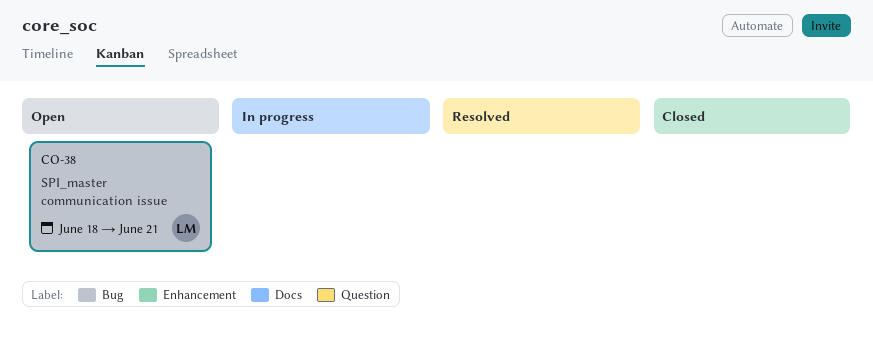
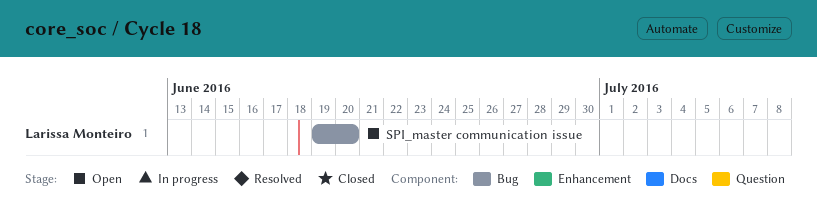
SPI_master communication issue, start: Jun 18 -> Jun 19
SPI_master communication issue, due: Jun 21 -> Jun 20

